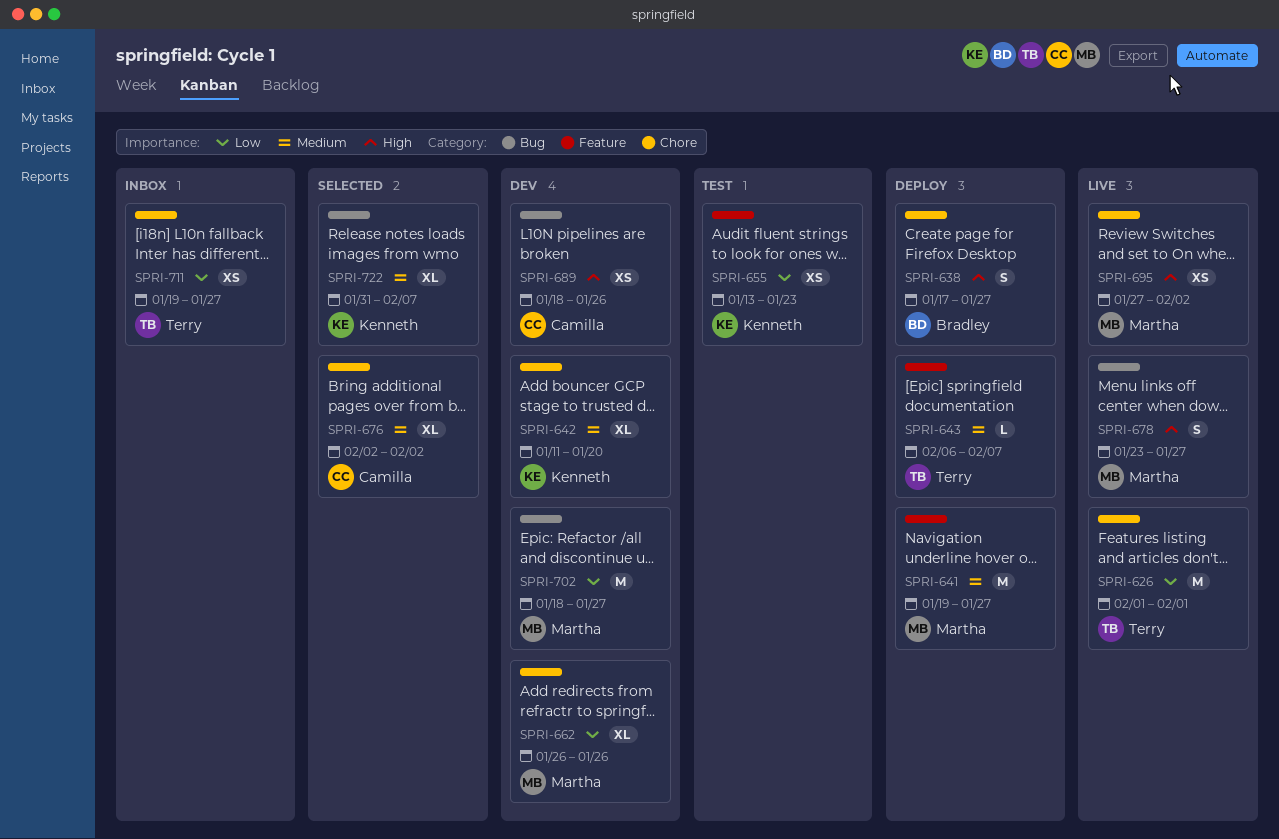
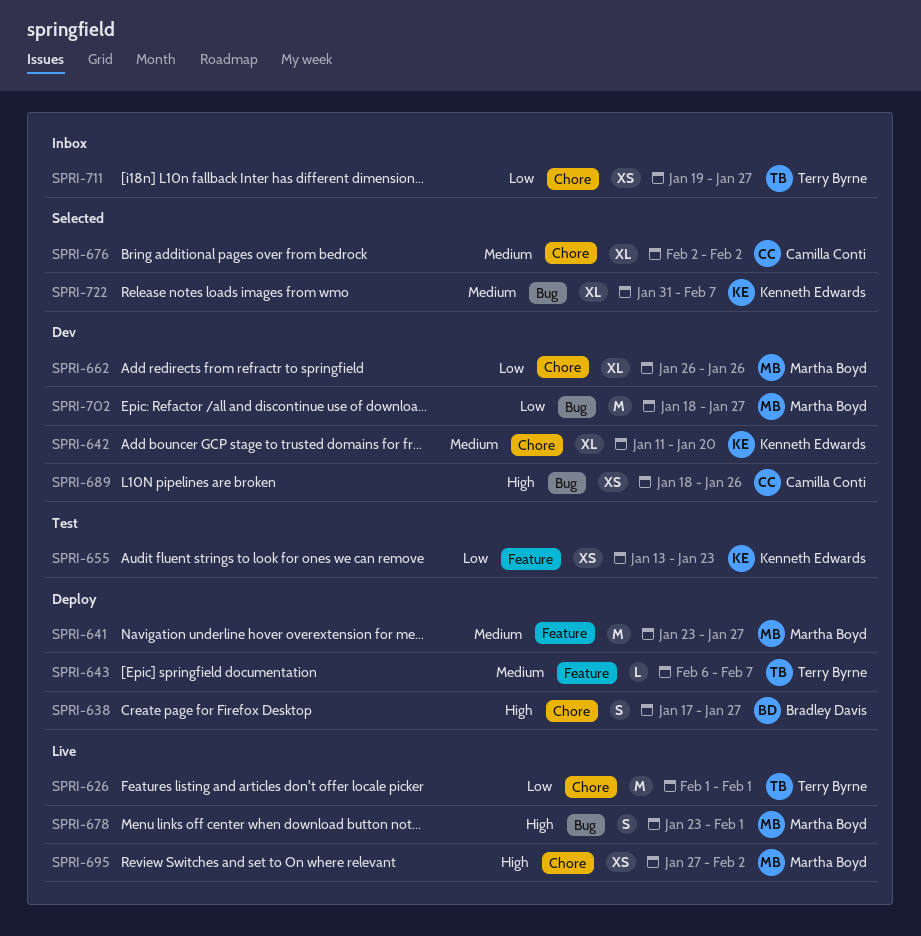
SPRI-641, start: Jan 19 -> Jan 23
SPRI-678, due: Jan 27 -> Feb 1

